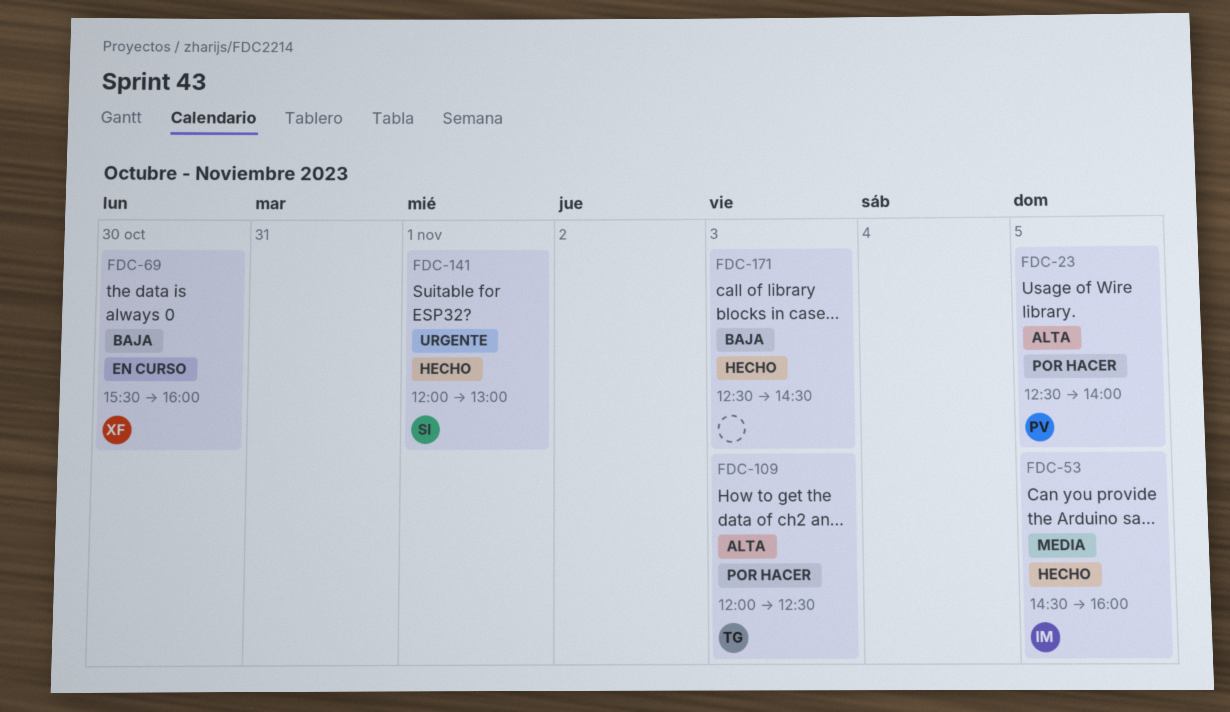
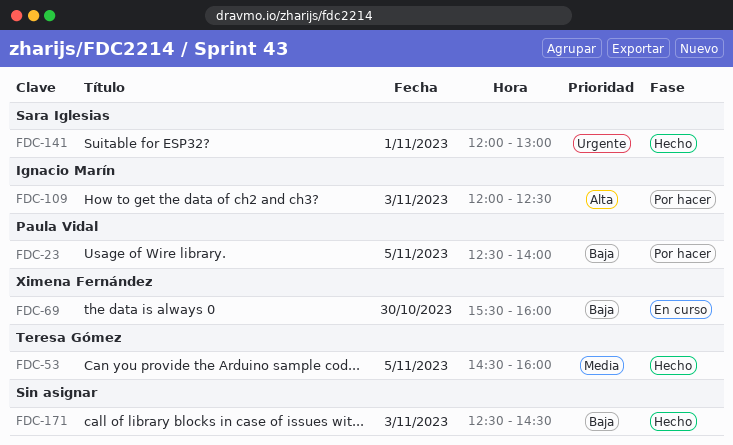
FDC-23, priority: Alta -> Baja
FDC-53, owner: Ignacio Marín -> Teresa Gómez
FDC-109, owner: Teresa Gómez -> Ignacio Marín

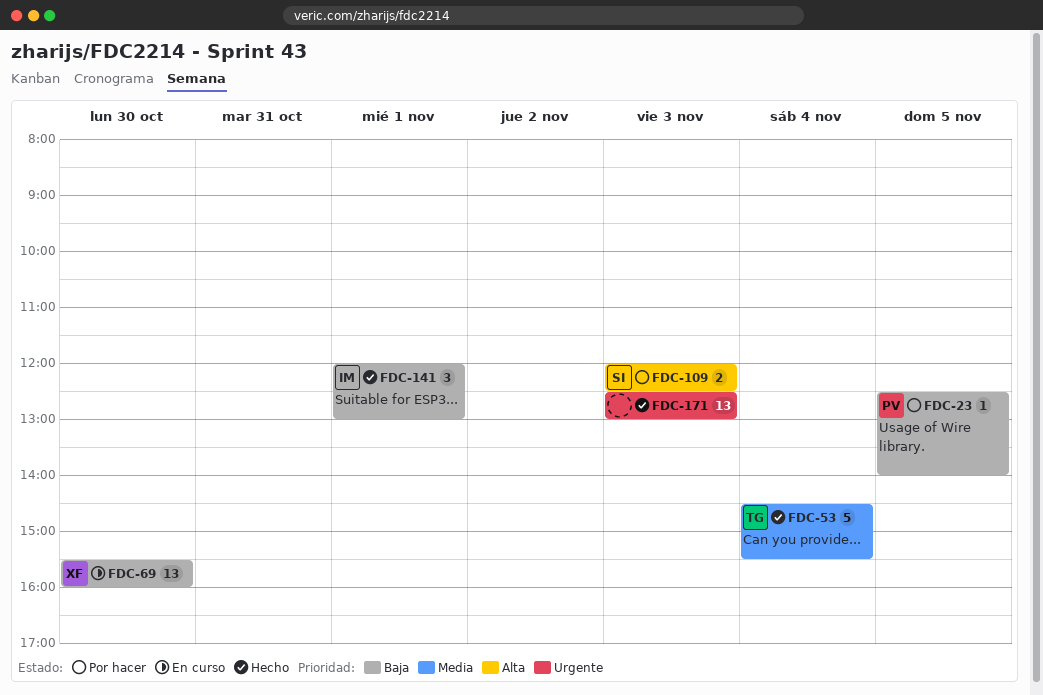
FDC-53, day: Nov 5 -> Nov 4
FDC-53, ends: 16:00 -> 15:30
FDC-109, owner: Ignacio Marín -> Sara Iglesias
FDC-141, owner: Sara Iglesias -> Ignacio Marín
FDC-141, priority: Urgente -> Baja
FDC-171, priority: Baja -> Urgente
FDC-171, ends: 14:30 -> 13:00

